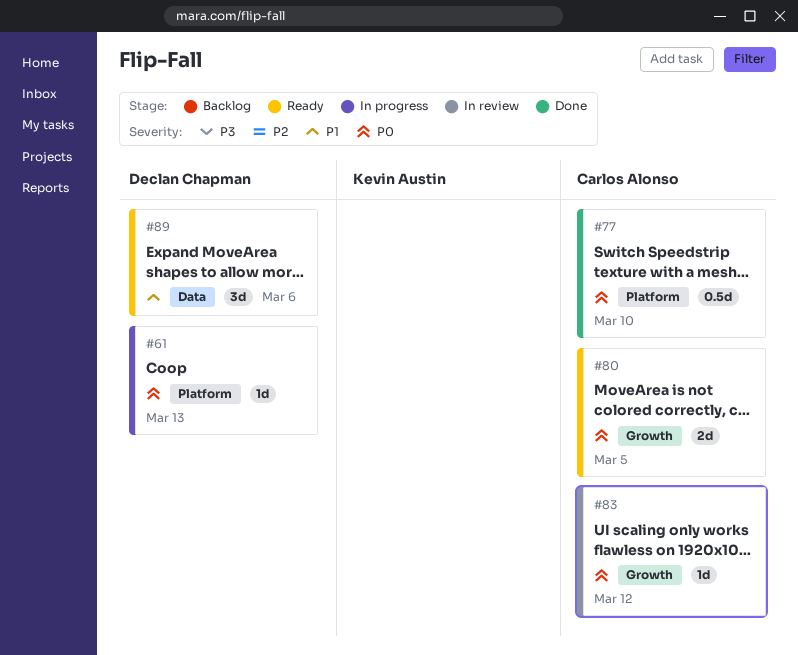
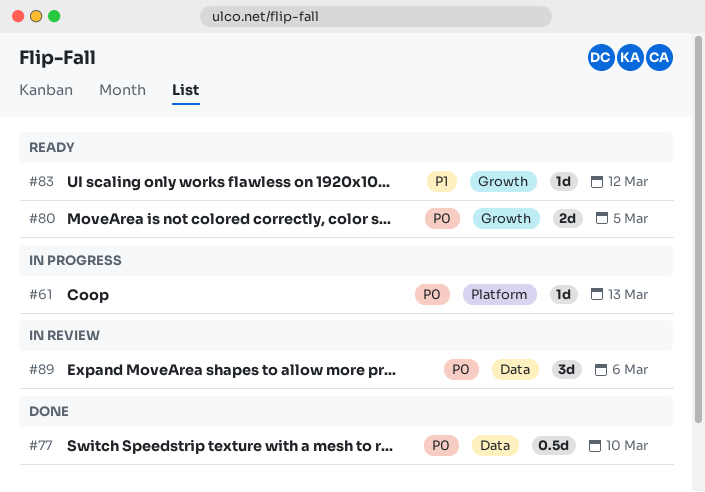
#77, label: Platform -> Data
#83, status: In review -> Ready
#83, priority: P0 -> P1
#89, status: Ready -> In review
#89, priority: P1 -> P0

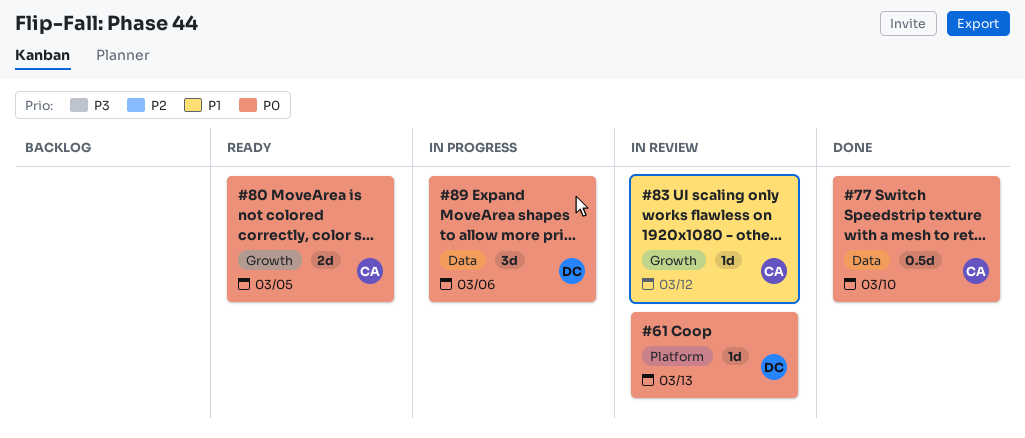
#61, status: In progress -> In review
#83, status: Ready -> In review
#89, status: In review -> In progress

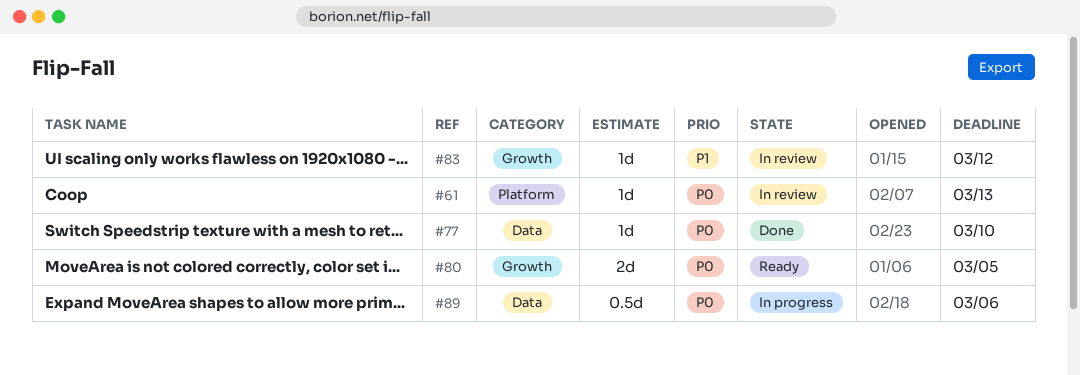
#77, estimate: 0.5d -> 1d
#89, estimate: 3d -> 0.5d

